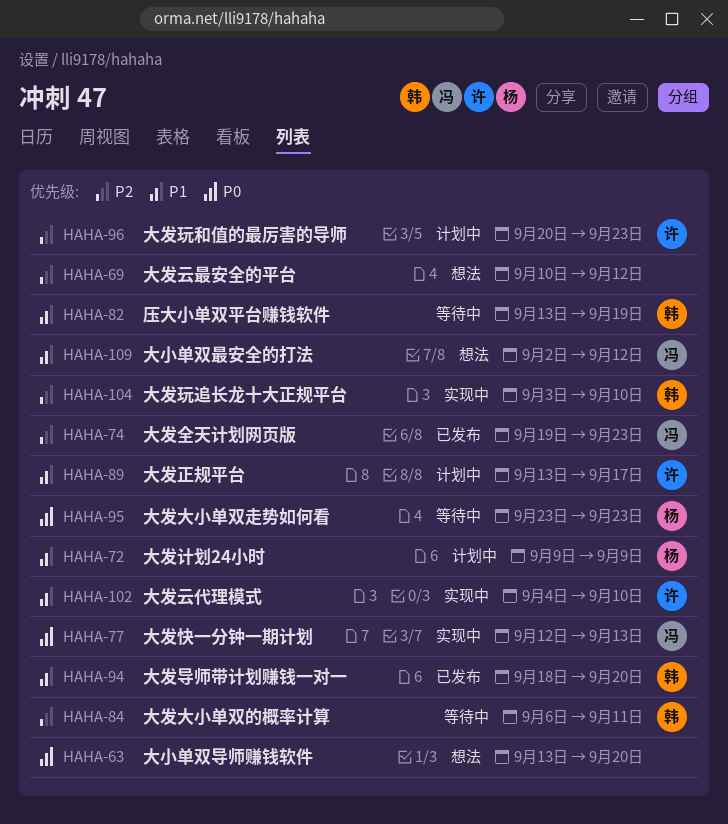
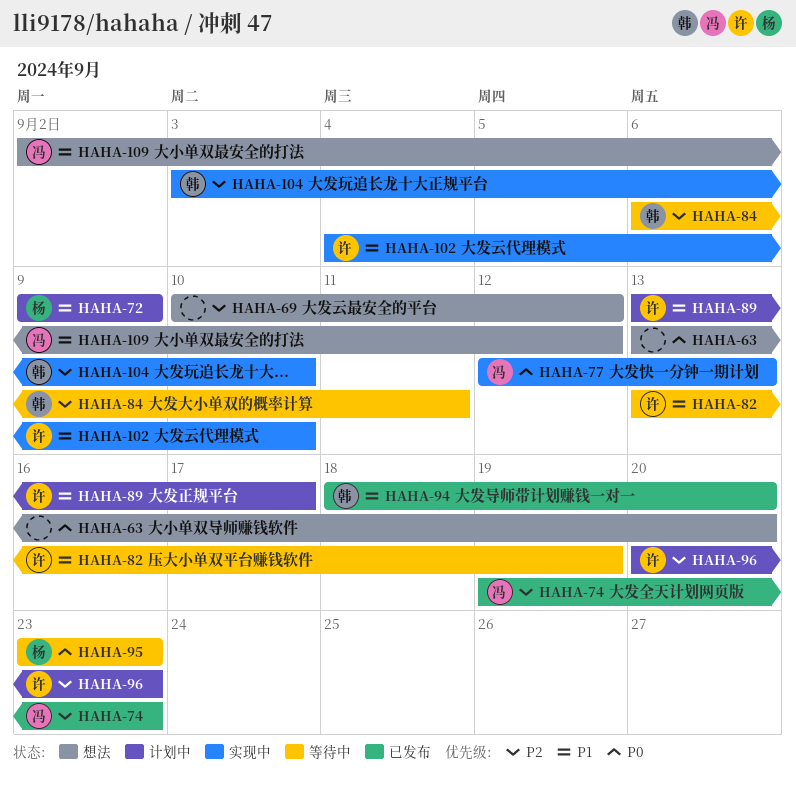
HAHA-82, owner: 韩 -> 许

